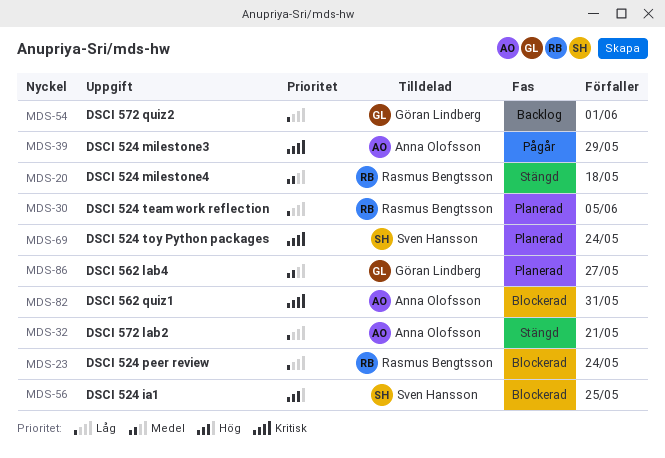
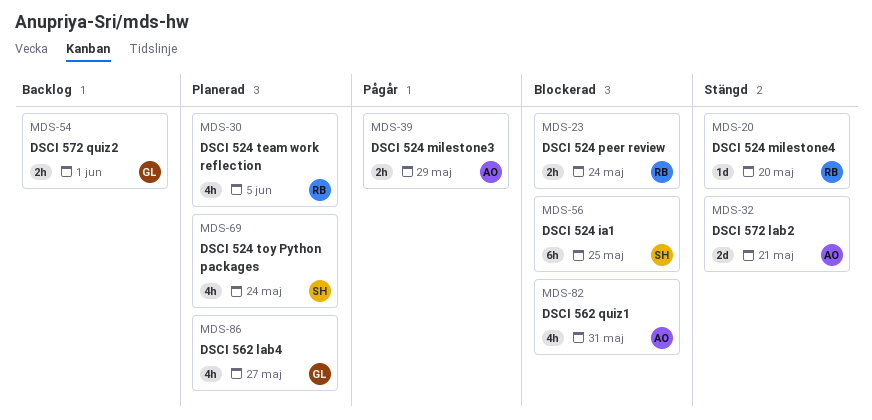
MDS-20, due: May 18 -> May 20

